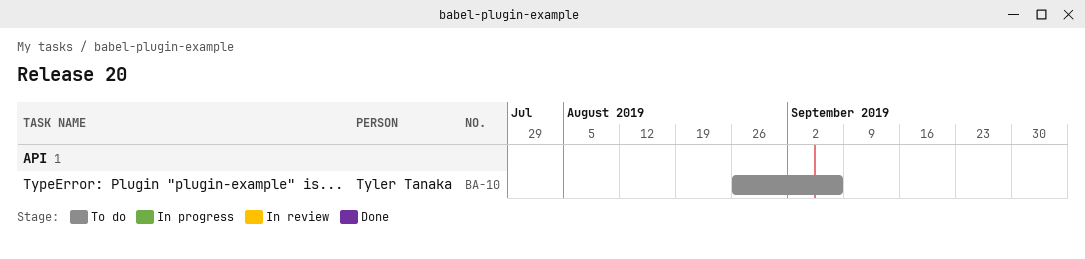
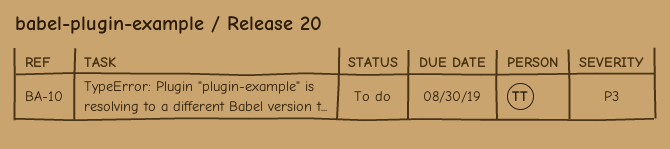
BA-10, due: Sep 6 -> Aug 30

